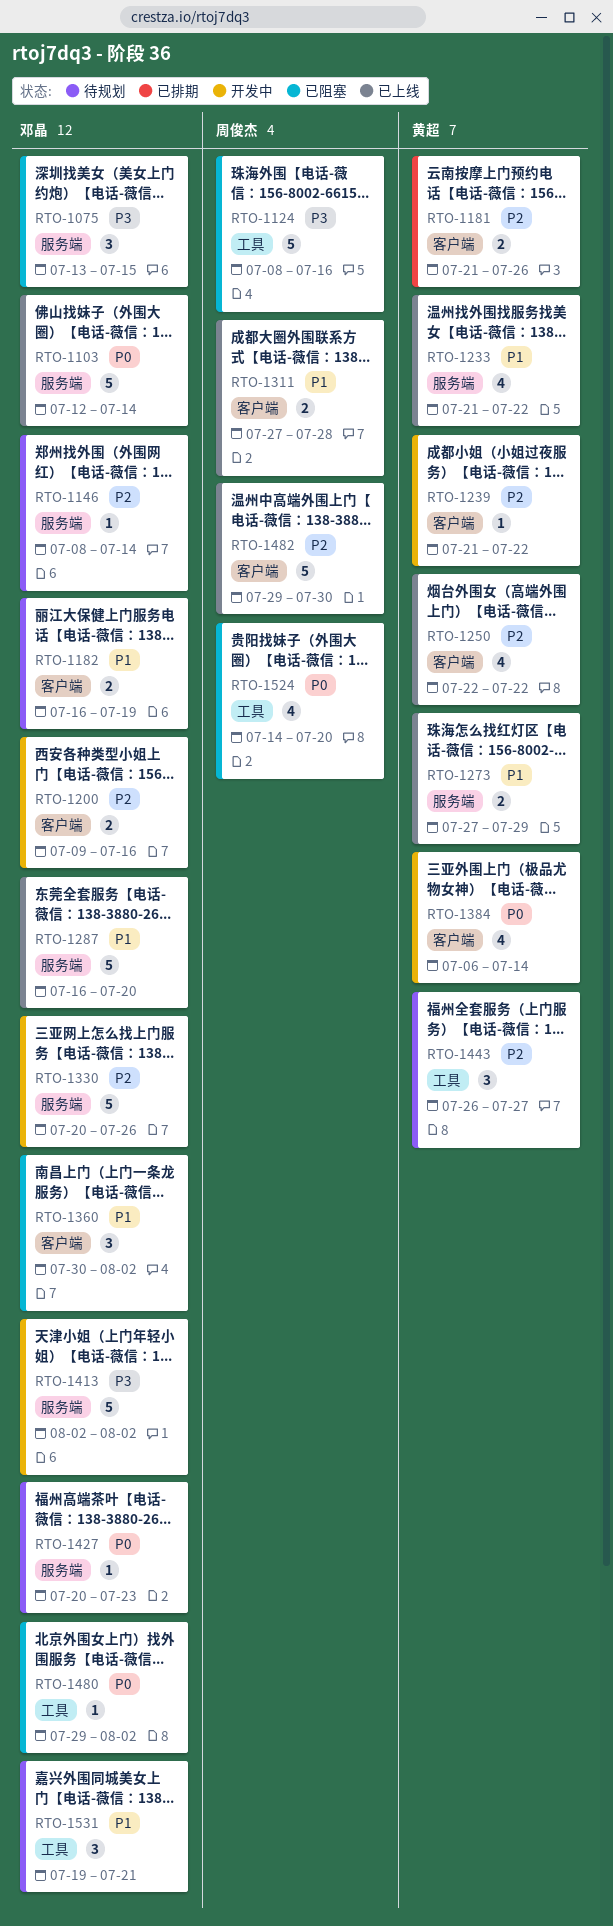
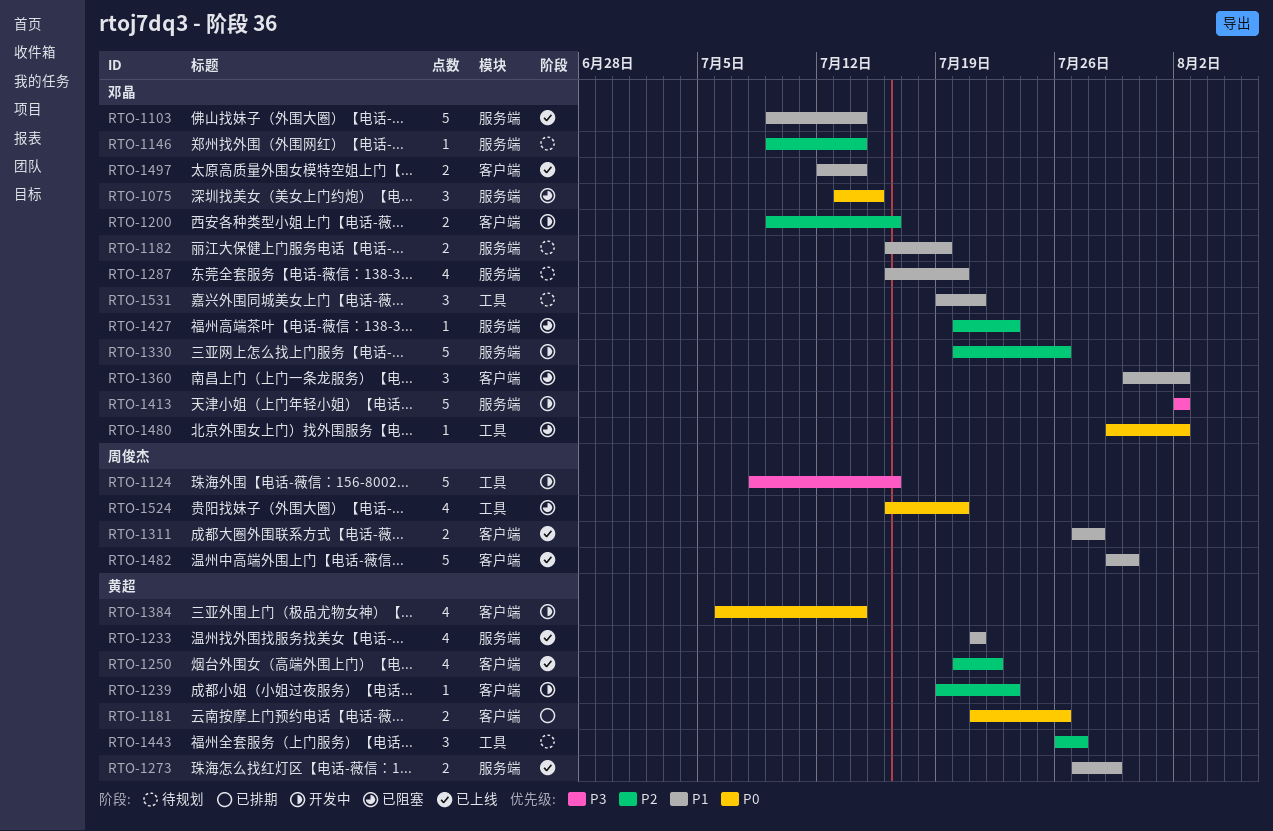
RTO-1075, priority: P3 -> P0
RTO-1103, priority: P0 -> P1
RTO-1103, start: Jul 12 -> Jul 9
RTO-1124, status: 已阻塞 -> 开发中
RTO-1146, start: Jul 8 -> Jul 9
RTO-1181, priority: P2 -> P0
RTO-1182, label: 客户端 -> 服务端
RTO-1233, due: Jul 22 -> Jul 21
RTO-1239, start: Jul 21 -> Jul 19
RTO-1239, due: Jul 22 -> Jul 23
RTO-1250, start: Jul 22 -> Jul 20
RTO-1287, status: 已上线 -> 待规划
RTO-1287, estimate: 5 -> 4
RTO-1427, status: 待规划 -> 已阻塞
RTO-1427, priority: P0 -> P2
RTO-1482, priority: P2 -> P1
RTO-1497: none -> present
RTO-1524, start: Jul 14 -> Jul 16

